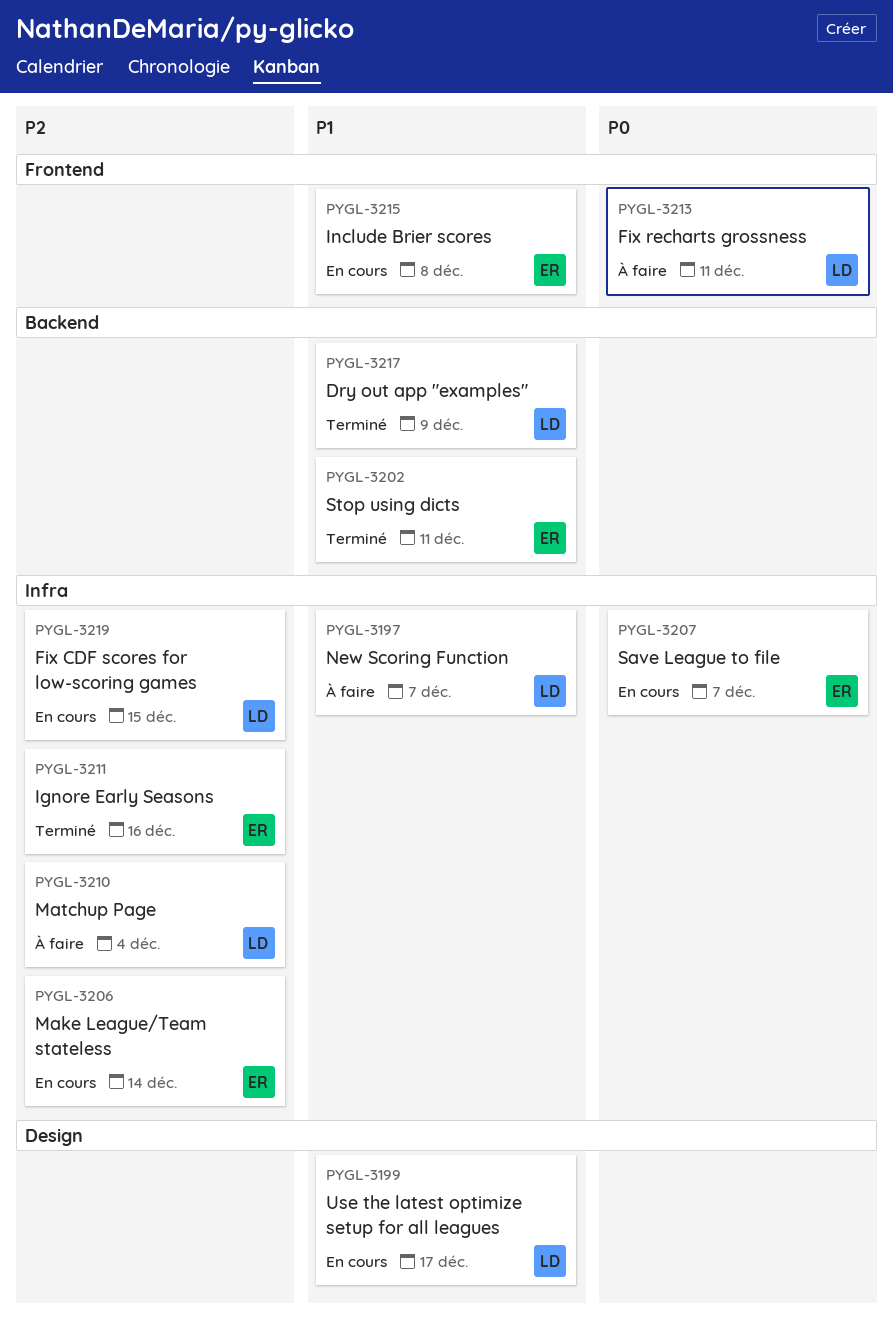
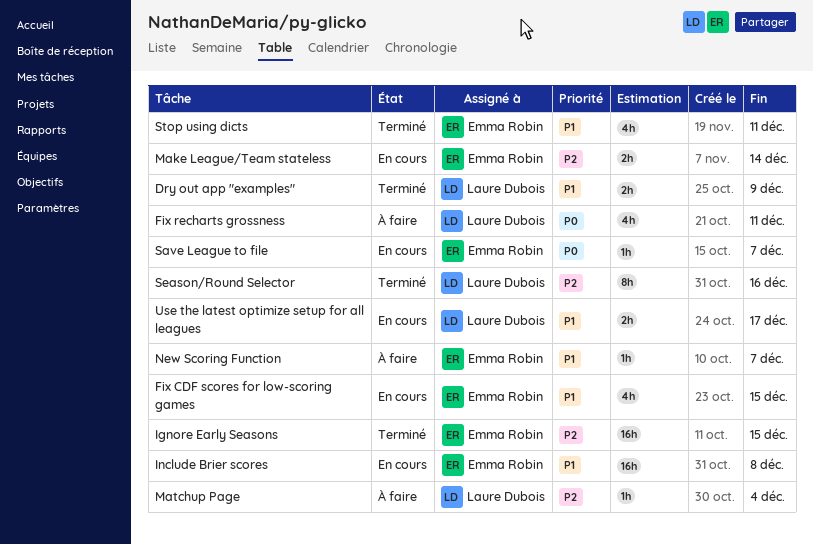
Fix CDF scores for low-scoring games, owner: Laure Dubois -> Emma Robin
Fix CDF scores for low-scoring games, priority: P2 -> P1
Ignore Early Seasons, due: Dec 16 -> Dec 15
New Scoring Function, owner: Laure Dubois -> Emma Robin
Season/Round Selector: none -> present

